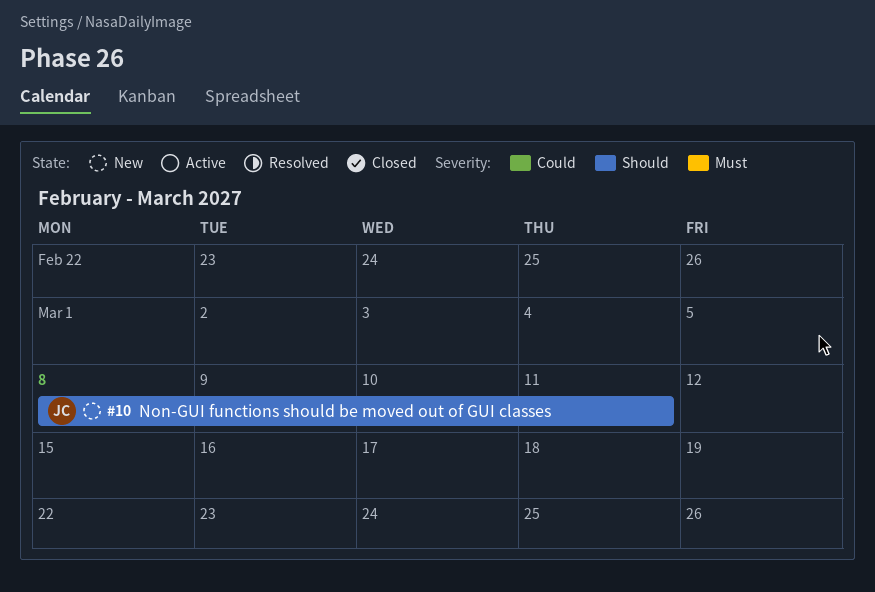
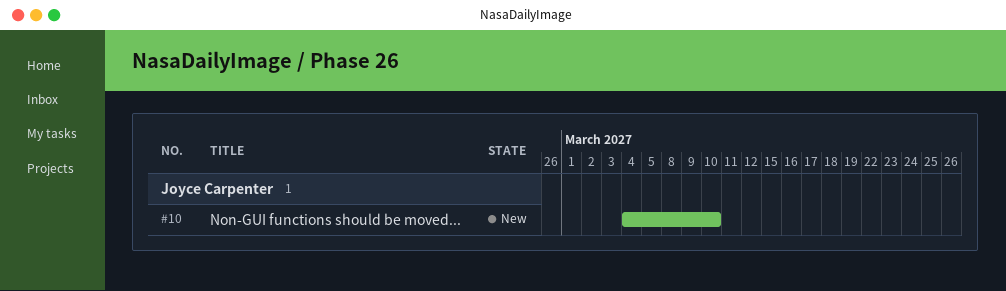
#10, start: Mar 8 -> Mar 4
#10, due: Mar 11 -> Mar 10

